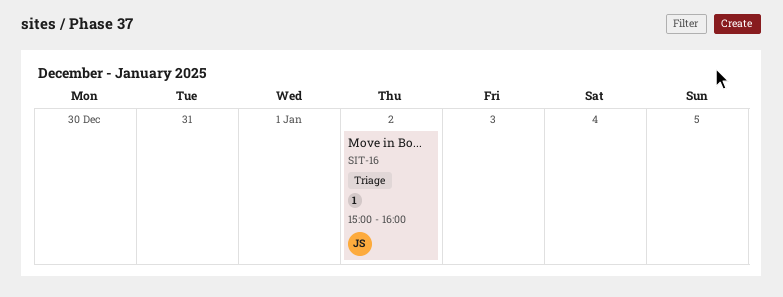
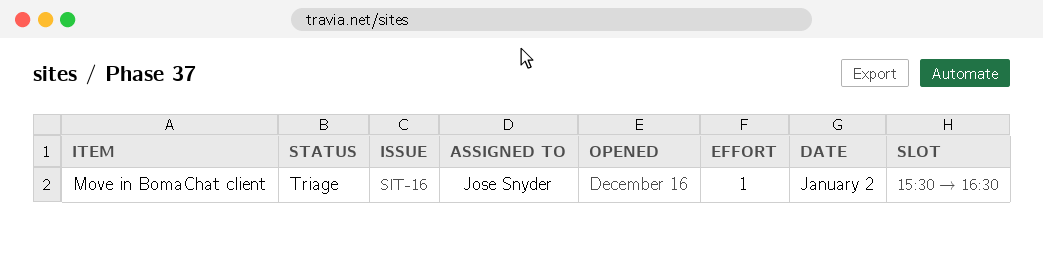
SIT-16, begins: 15:00 -> 15:30
SIT-16, ends: 16:00 -> 16:30

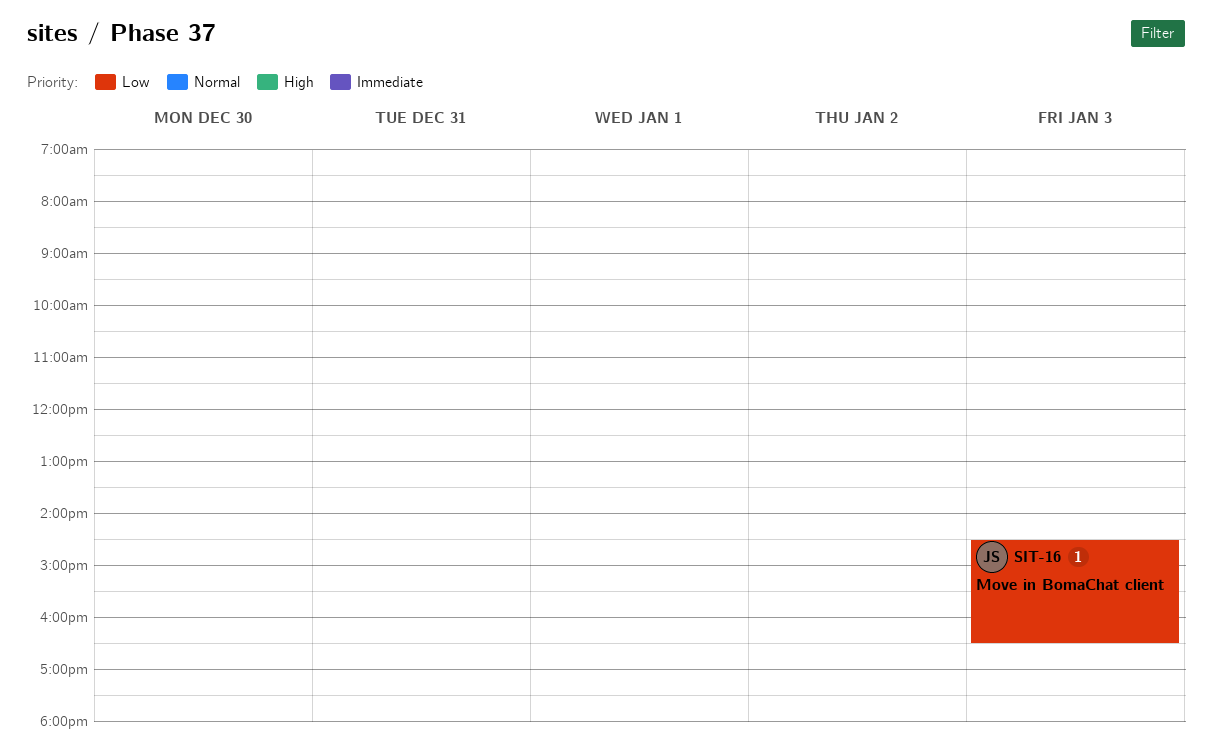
SIT-16, day: Jan 2 -> Jan 3
SIT-16, begins: 15:30 -> 14:30

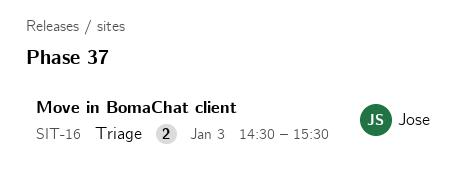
SIT-16, estimate: 1 -> 2
SIT-16, ends: 16:30 -> 15:30

